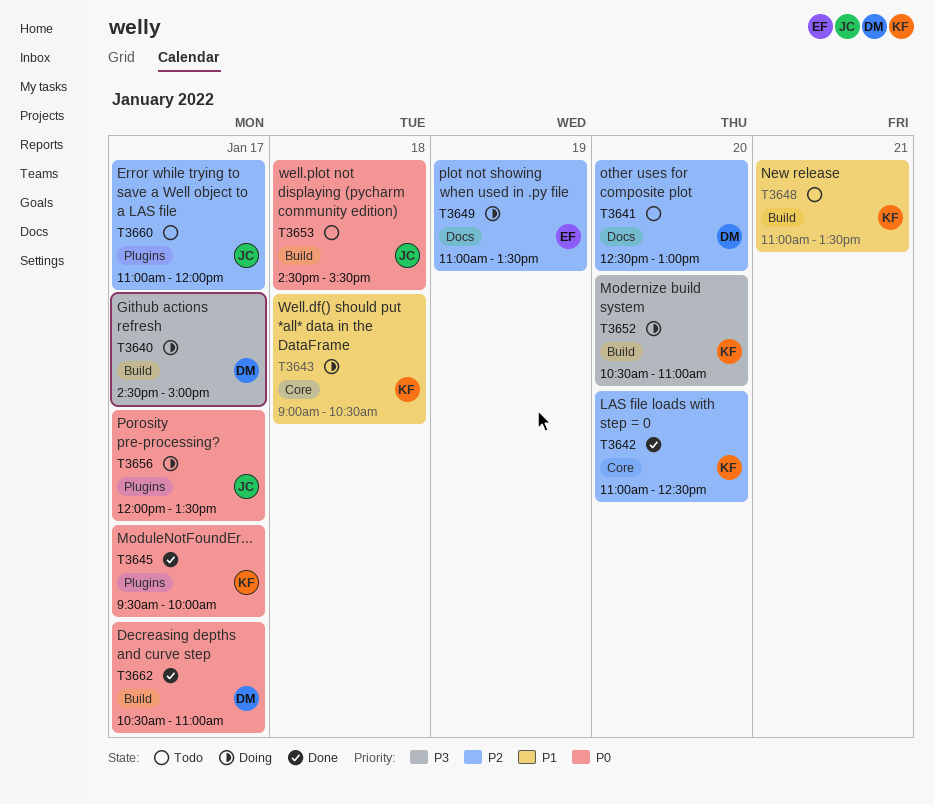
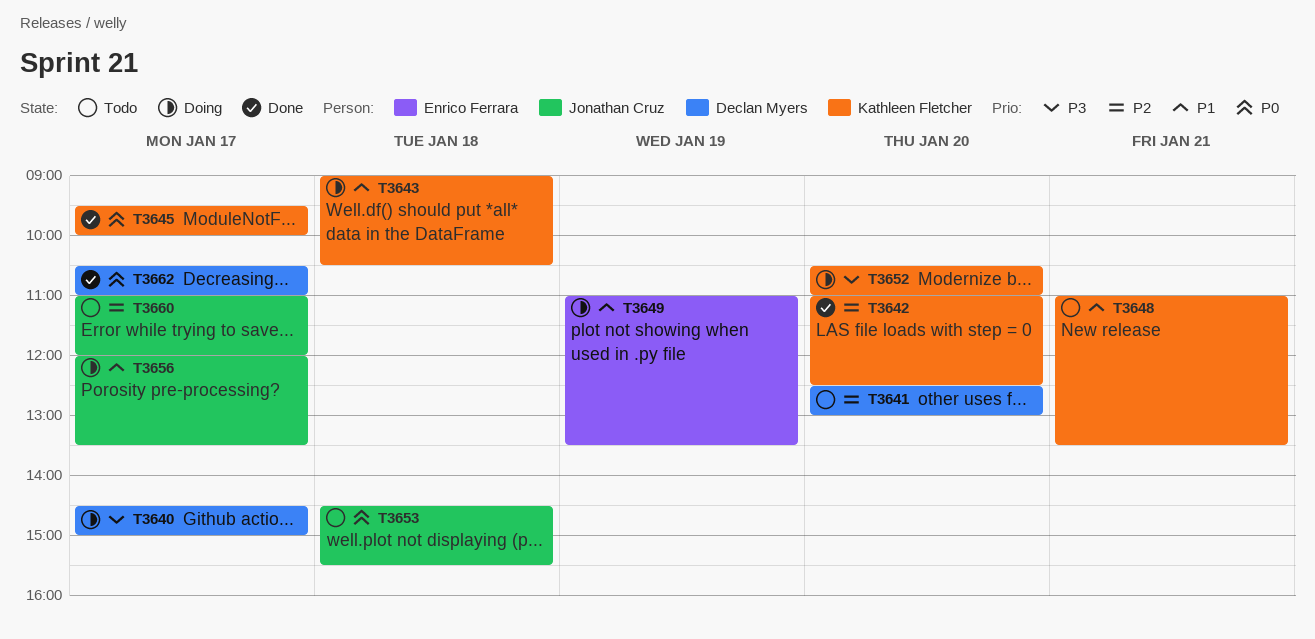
T3649, priority: P2 -> P1
T3656, priority: P0 -> P1

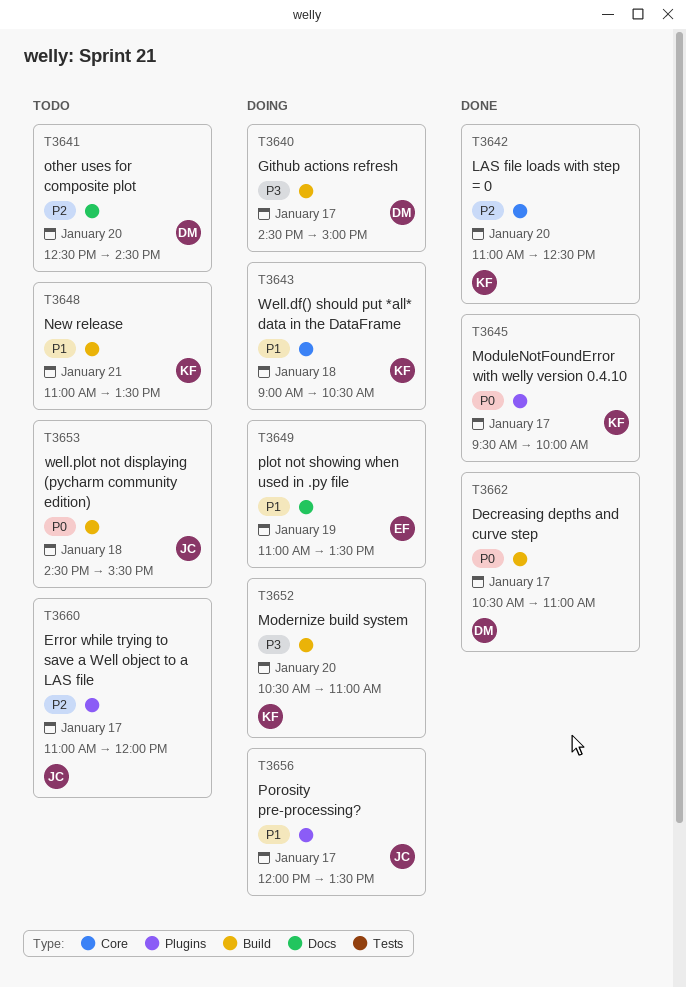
T3641, ends: 13:00 -> 14:30

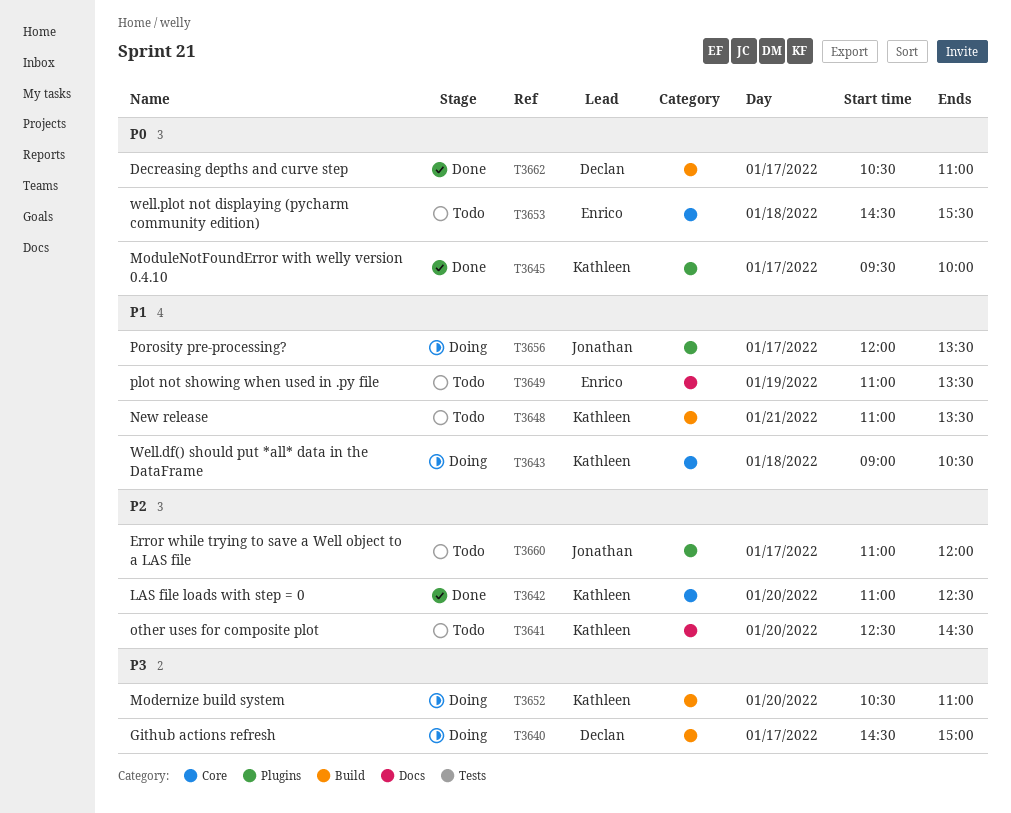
T3641, owner: Declan -> Kathleen
T3649, status: Doing -> Todo
T3653, owner: Jonathan -> Enrico
T3653, label: Build -> Core

